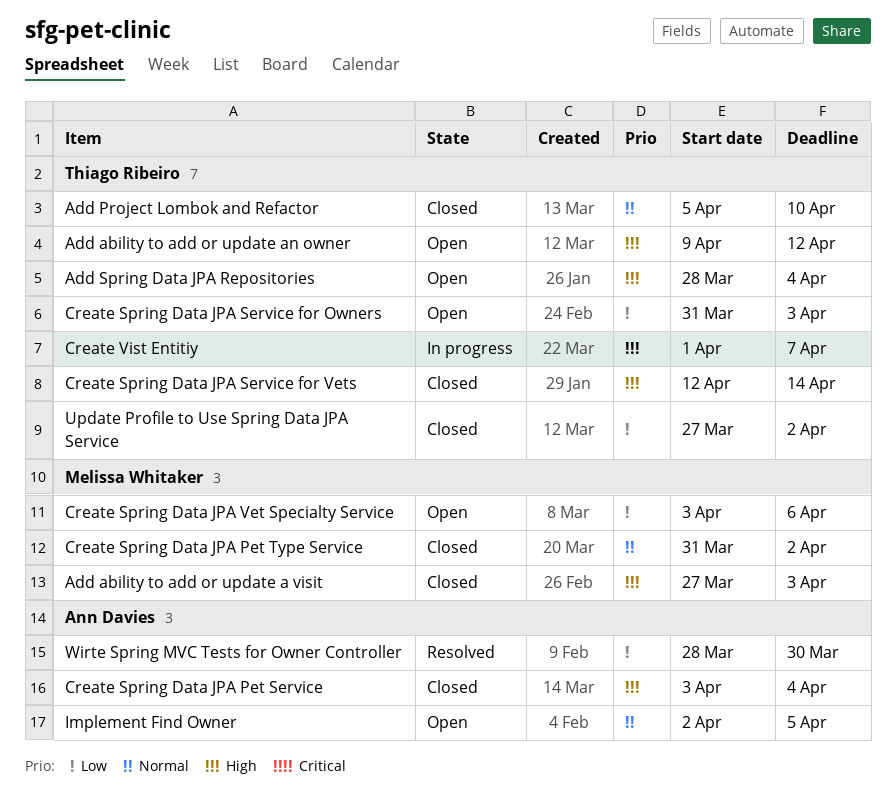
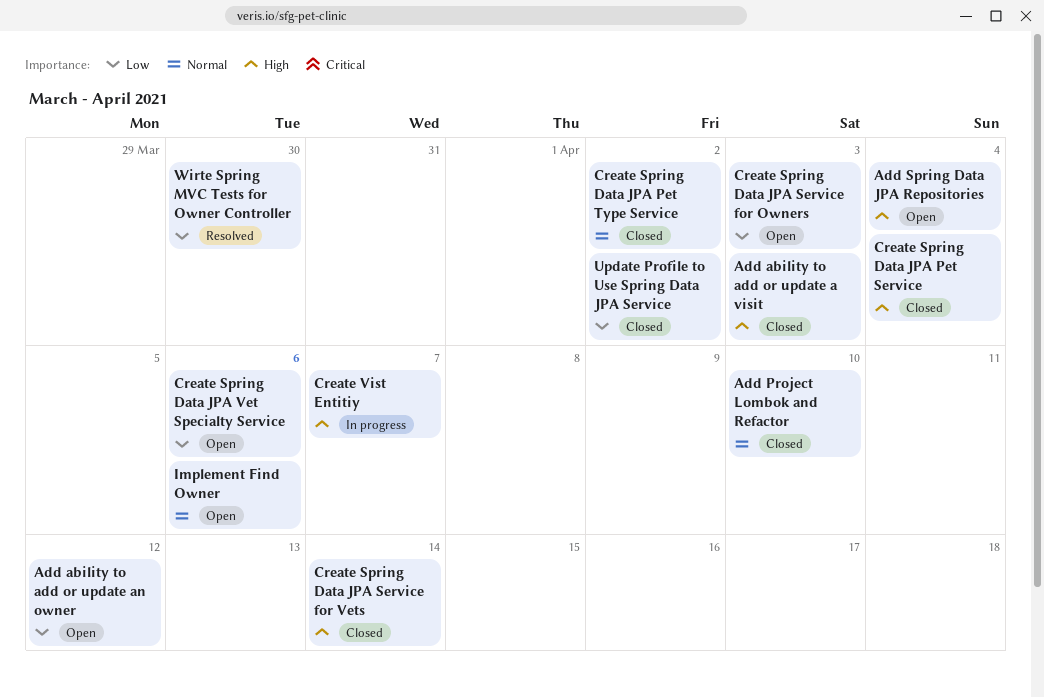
Add ability to add or update an owner, priority: High -> Low
Implement Find Owner, due: Apr 5 -> Apr 6

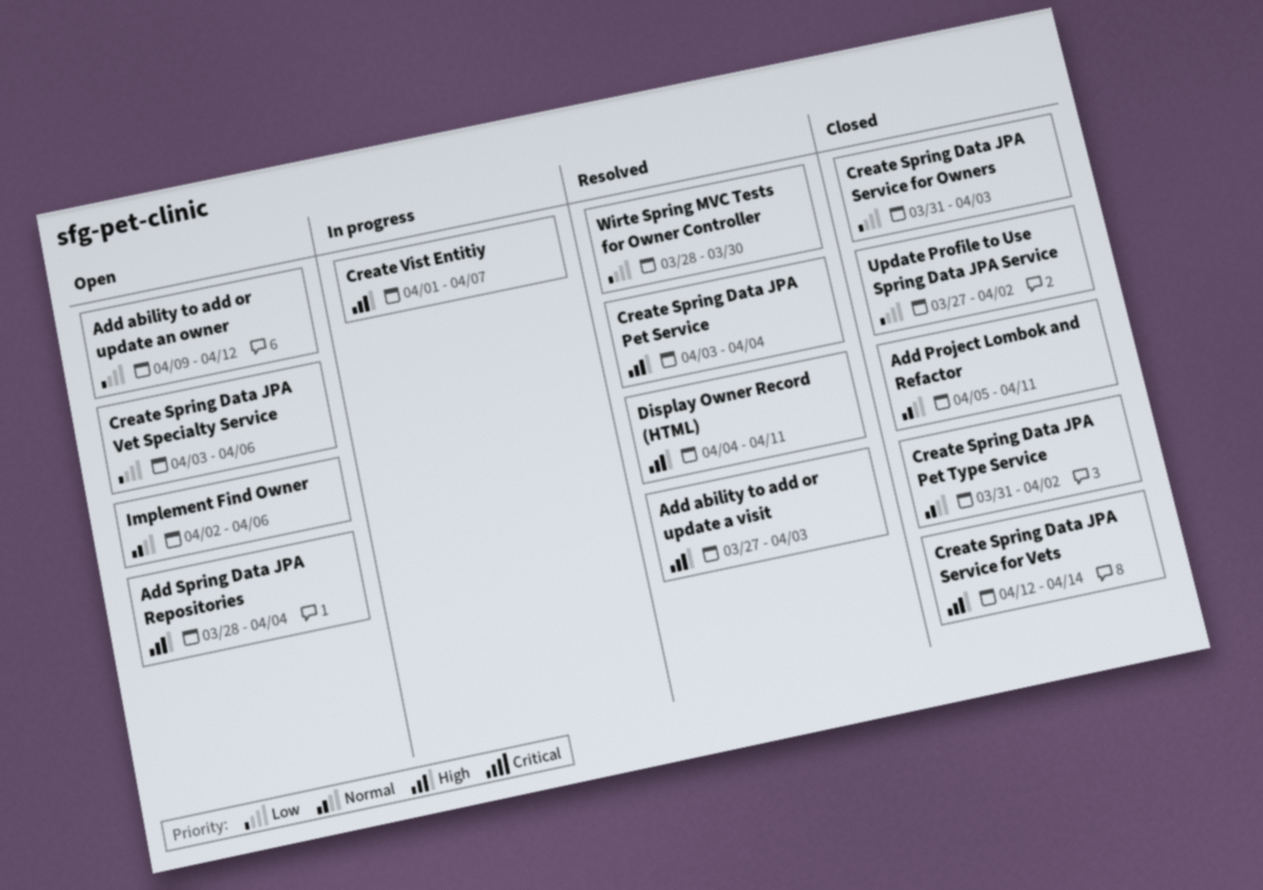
Add ability to add or update a visit, status: Closed -> Resolved
Add Project Lombok and Refactor, due: Apr 10 -> Apr 11
Create Spring Data JPA Pet Service, status: Closed -> Resolved
Create Spring Data JPA Service for Owners, status: Open -> Closed
Display Owner Record (HTML): none -> present

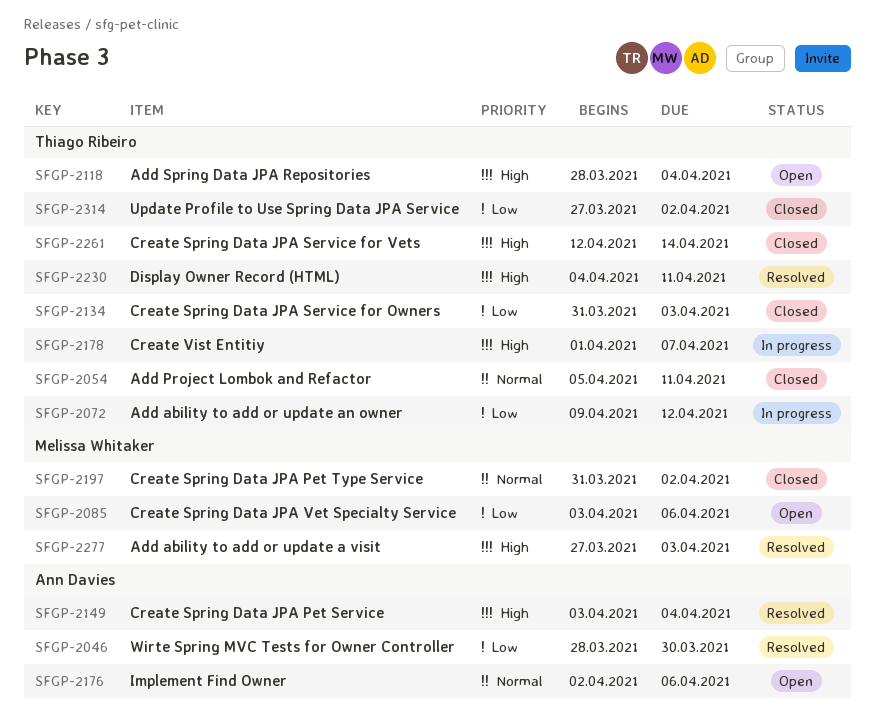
Add ability to add or update an owner, status: Open -> In progress

